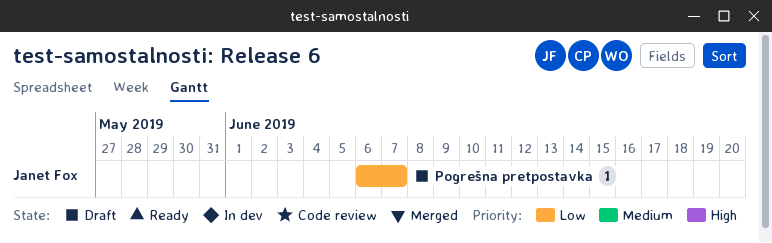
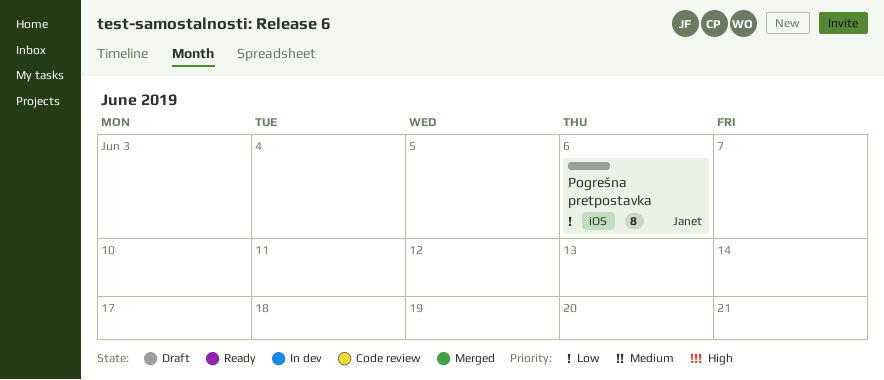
Pogrešna pretpostavka, estimate: 1 -> 8
Pogrešna pretpostavka, due: Jun 7 -> Jun 6

